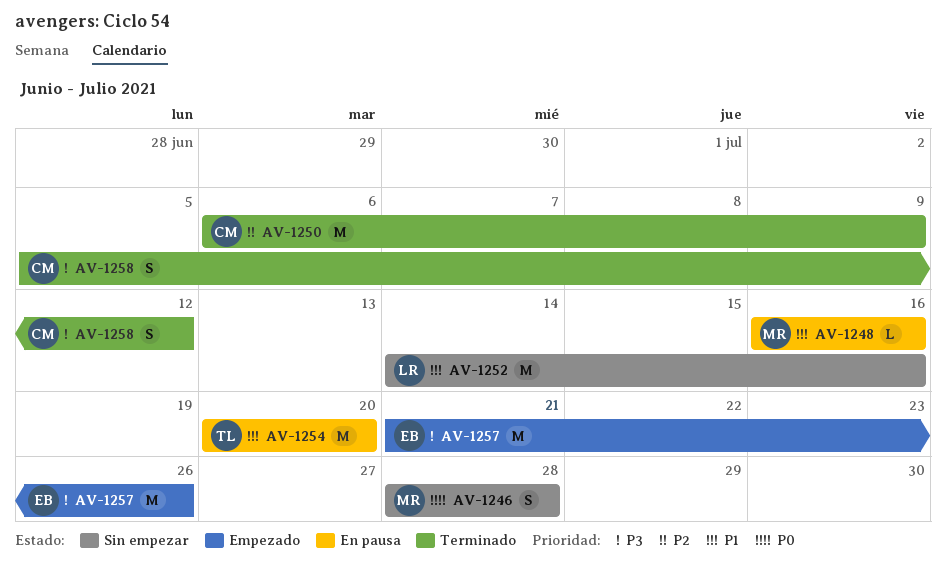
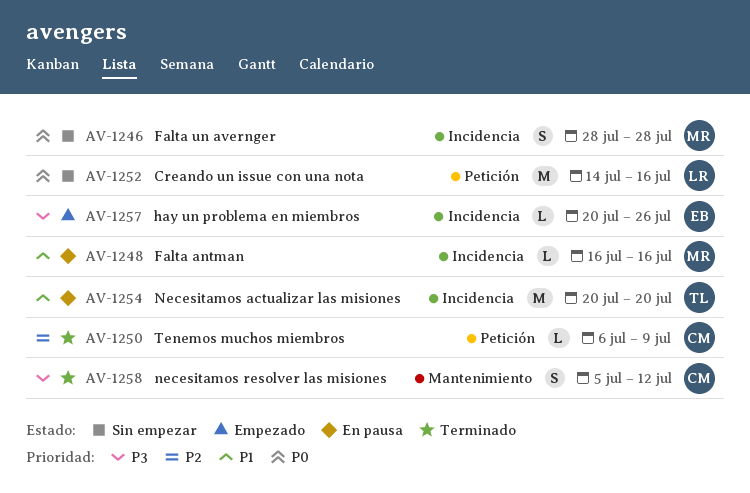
AV-1250, estimate: M -> L
AV-1252, priority: P1 -> P0
AV-1257, estimate: M -> L
AV-1257, start: Jul 21 -> Jul 20

